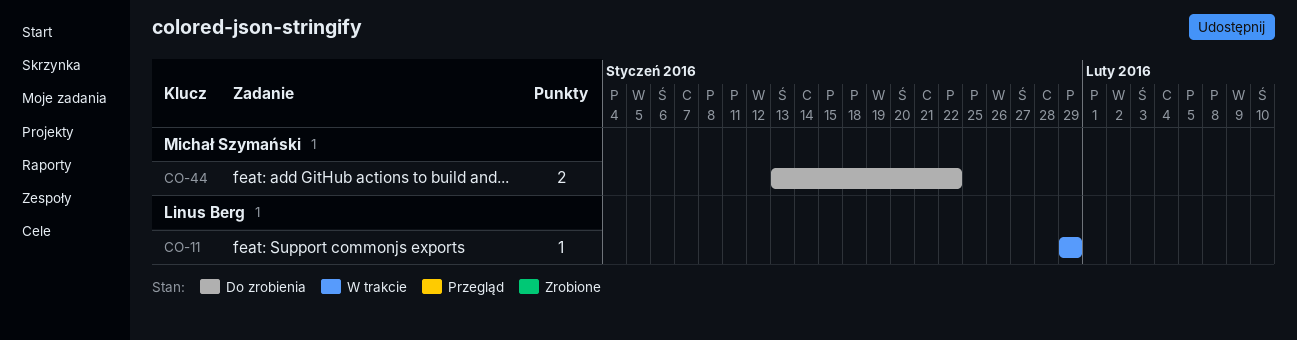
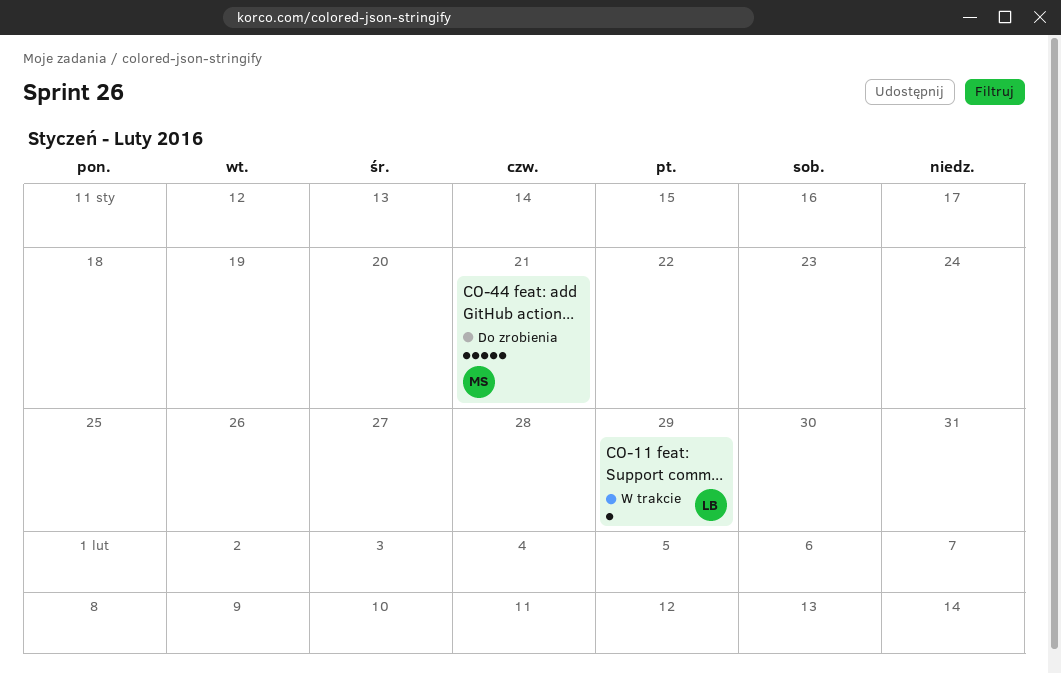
CO-44, estimate: 2 -> 5
CO-44, due: Jan 22 -> Jan 21

